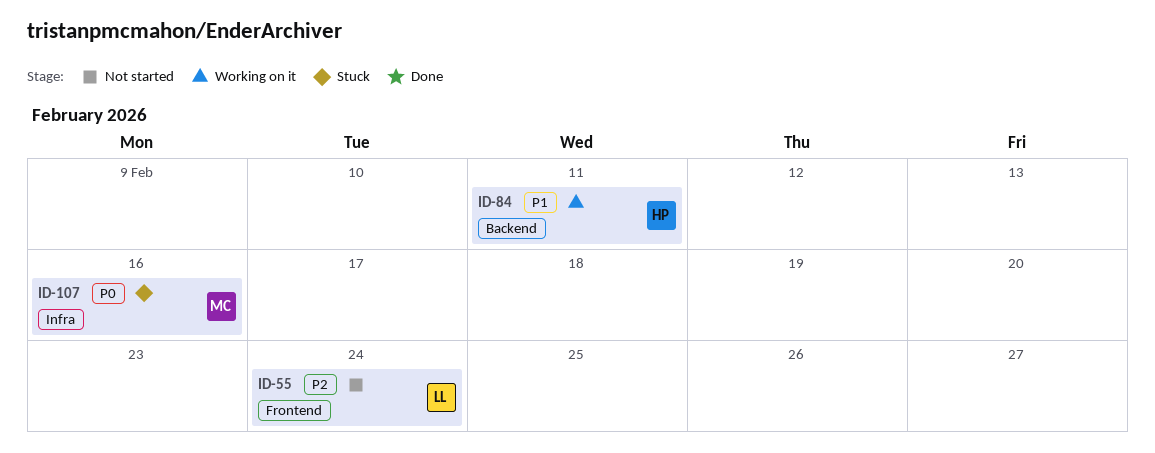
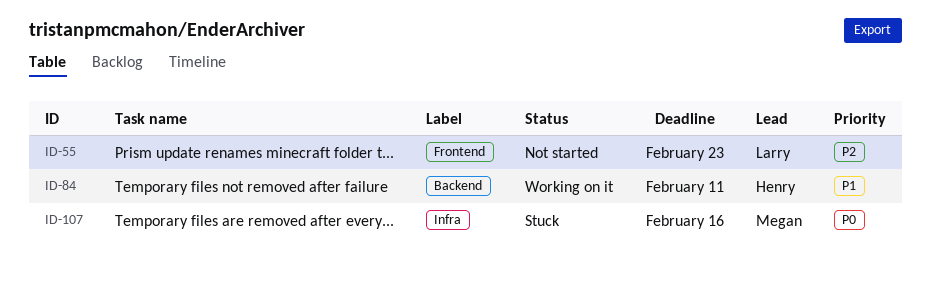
ID-55, due: Feb 24 -> Feb 23

